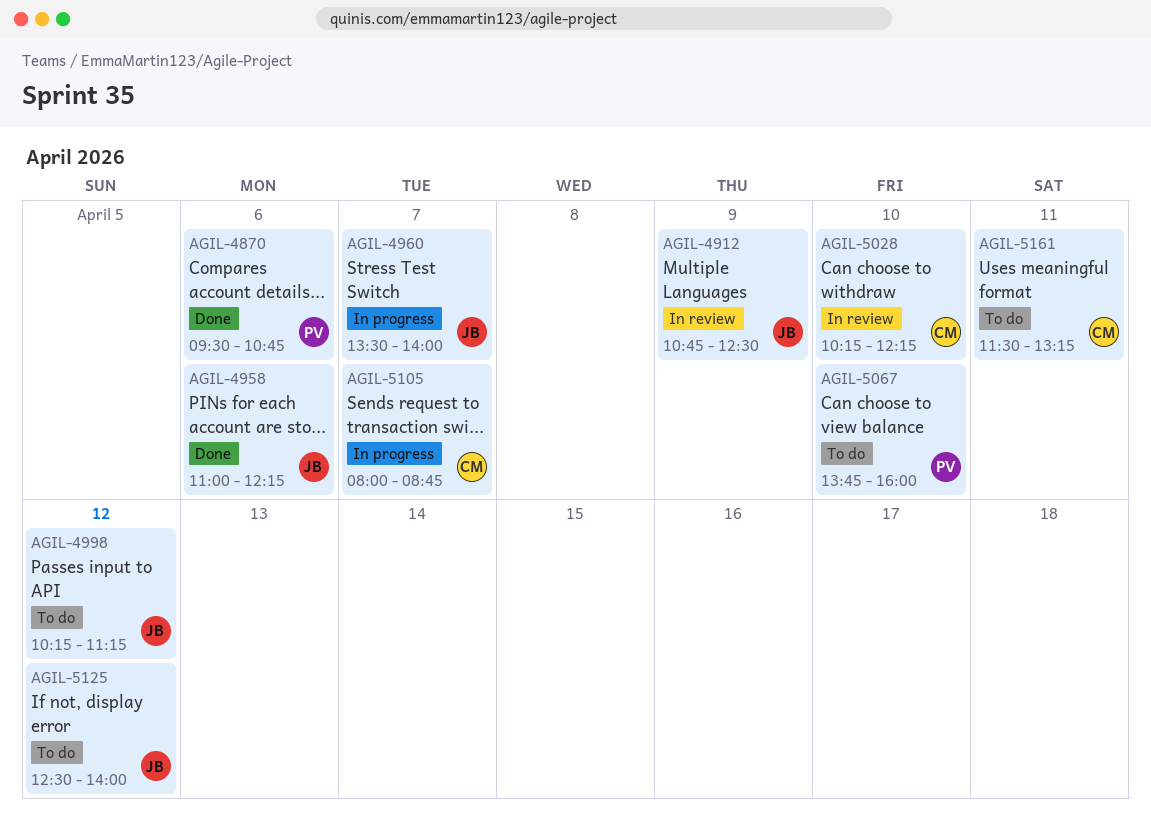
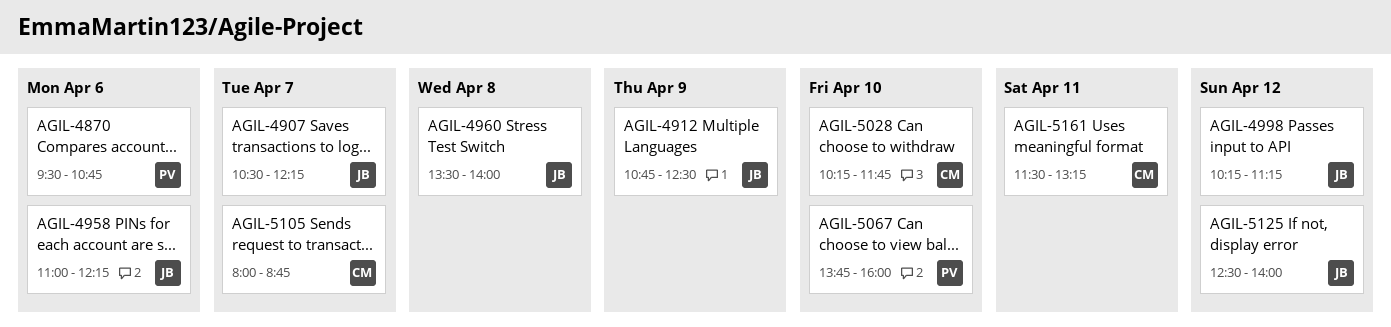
AGIL-4907: none -> present
AGIL-4960, day: Apr 7 -> Apr 8
AGIL-5028, ends: 12:15 -> 11:45

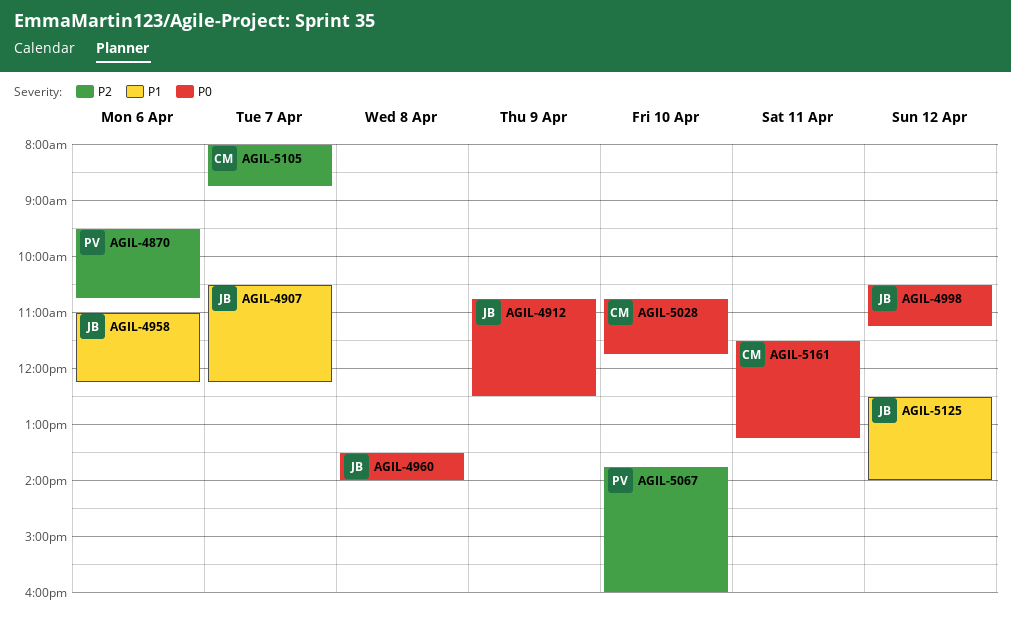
AGIL-4998, begins: 10:15 -> 10:30
AGIL-5028, begins: 10:15 -> 10:45

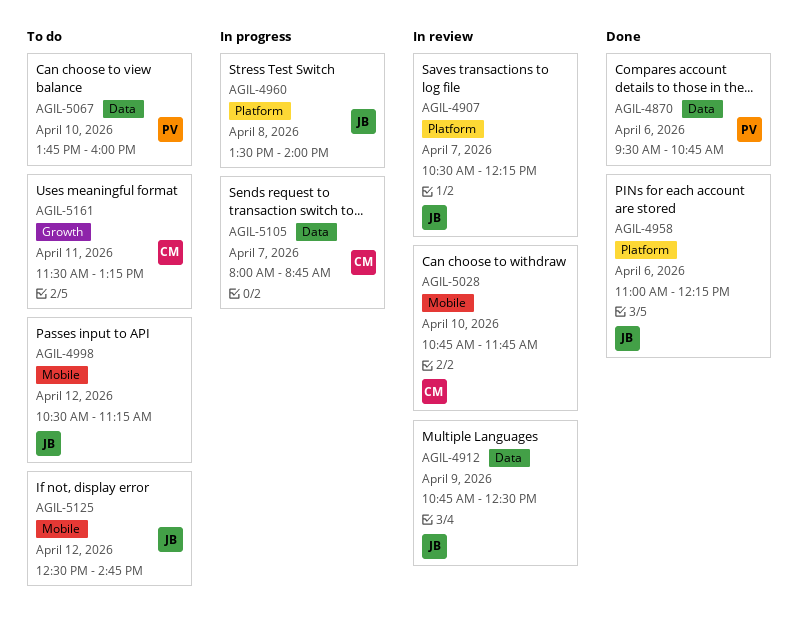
AGIL-5125, ends: 14:00 -> 14:45

